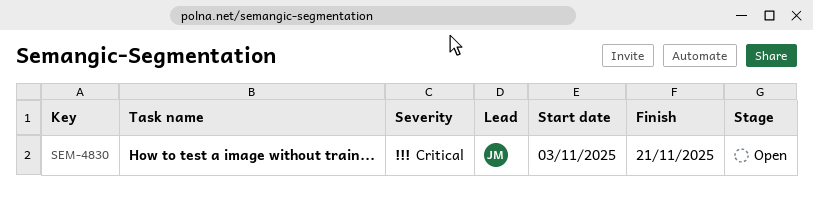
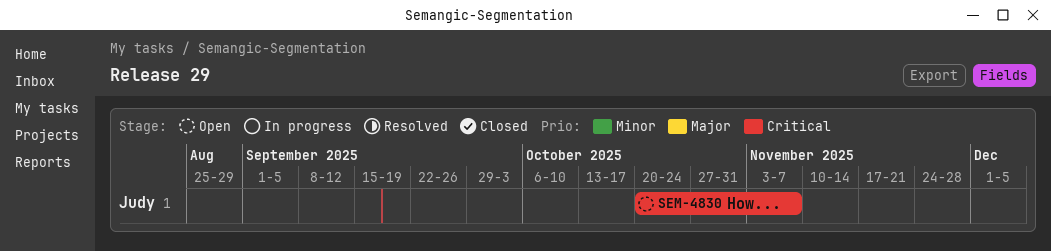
SEM-4830, start: Nov 3 -> Oct 20
SEM-4830, due: Nov 21 -> Nov 7

